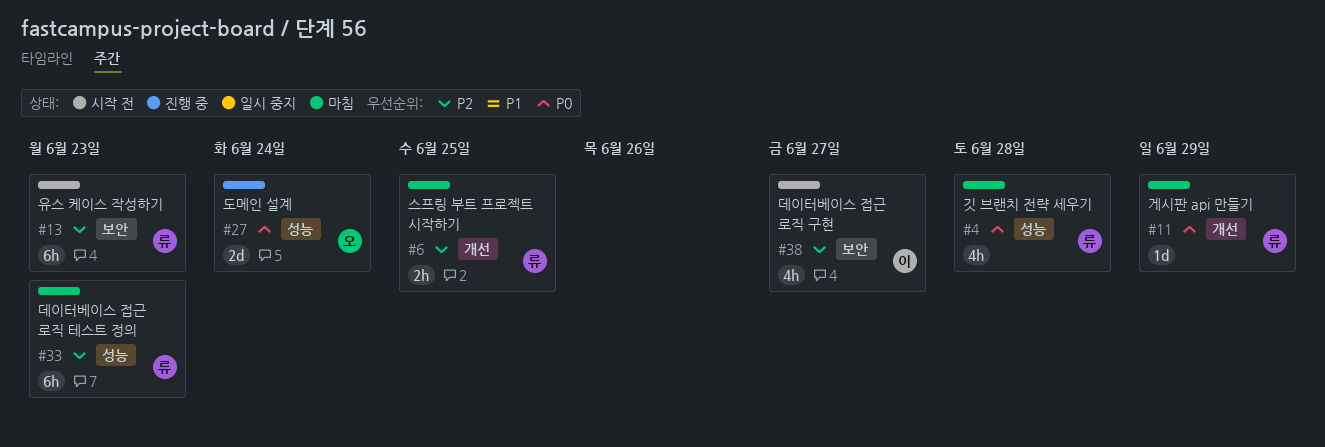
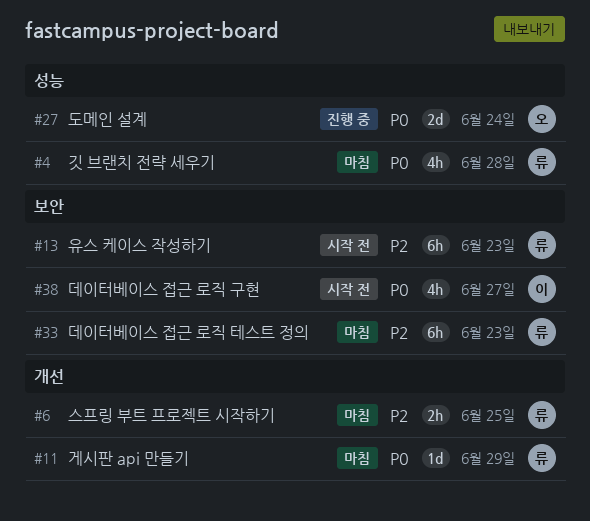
#33, label: 성능 -> 보안
#38, priority: P2 -> P0

